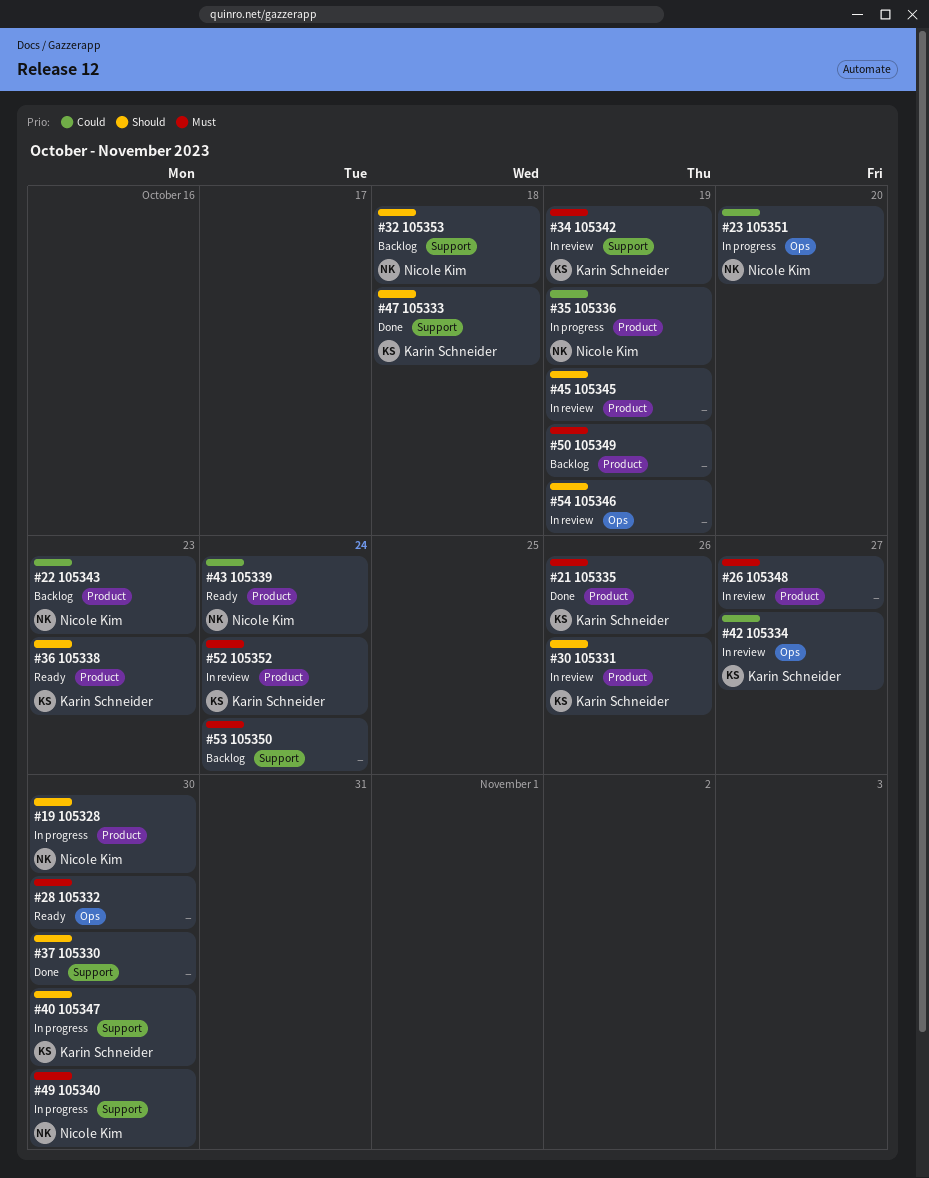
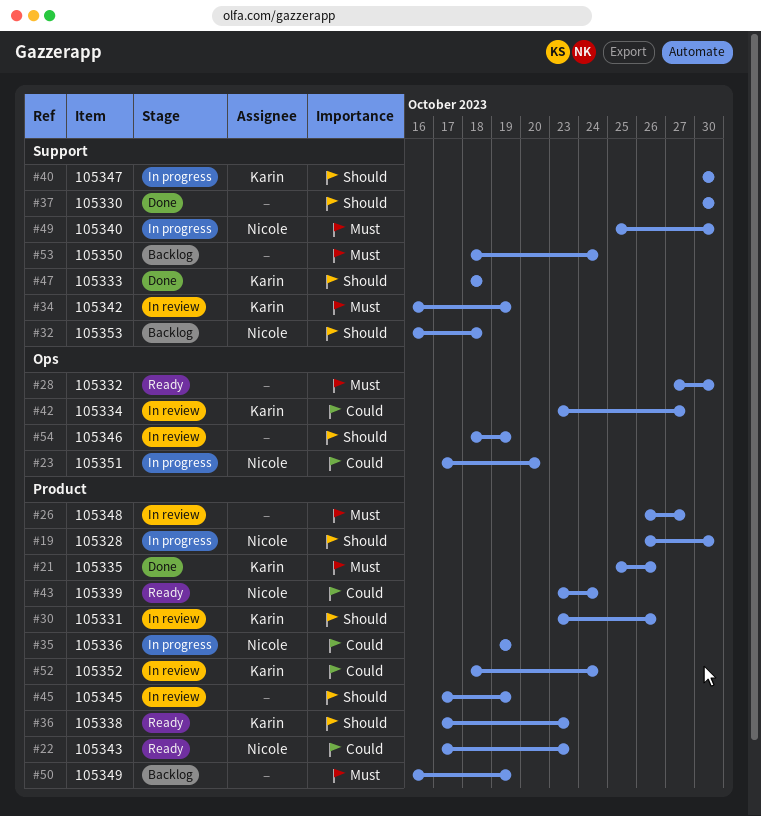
#22, status: Backlog -> Ready
#52, priority: Must -> Could

